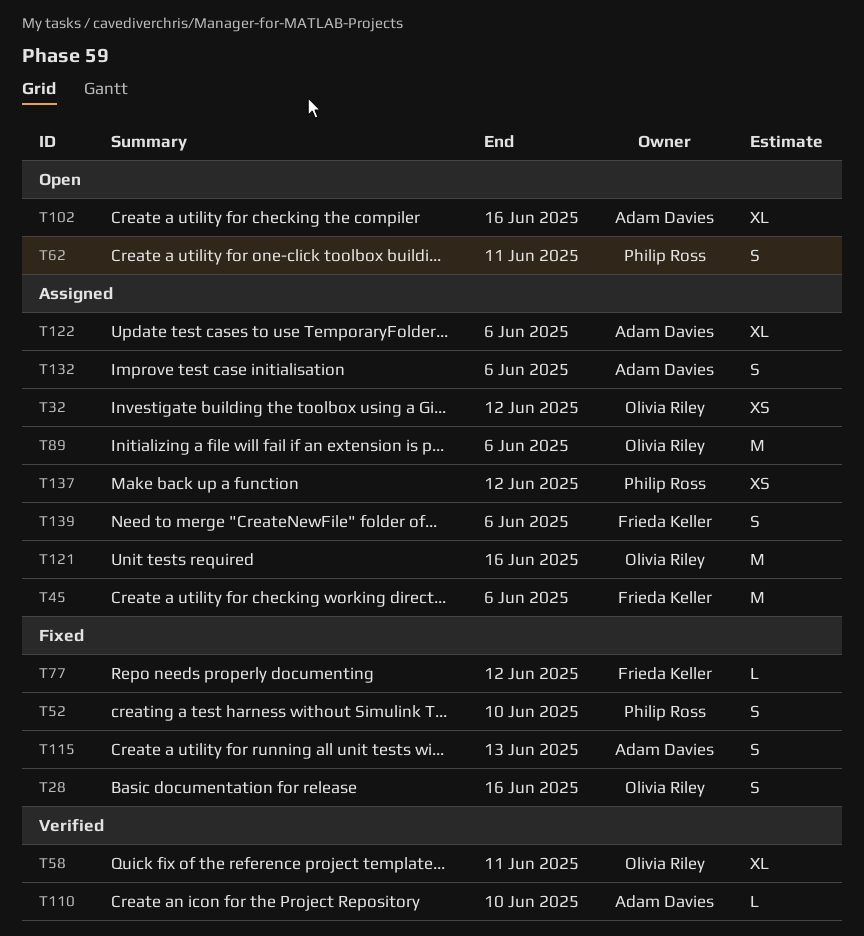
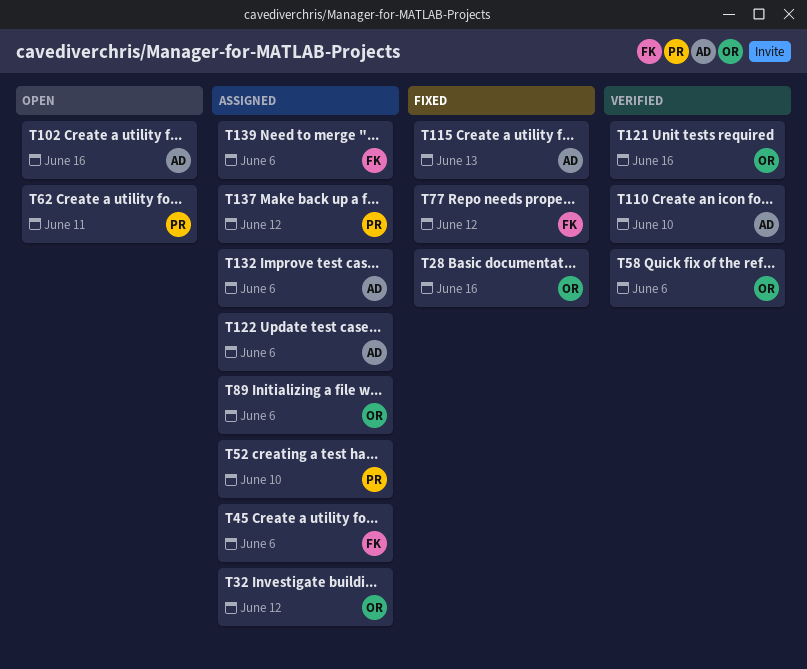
T52, status: Fixed -> Assigned
T58, due: Jun 11 -> Jun 6
T121, status: Assigned -> Verified

